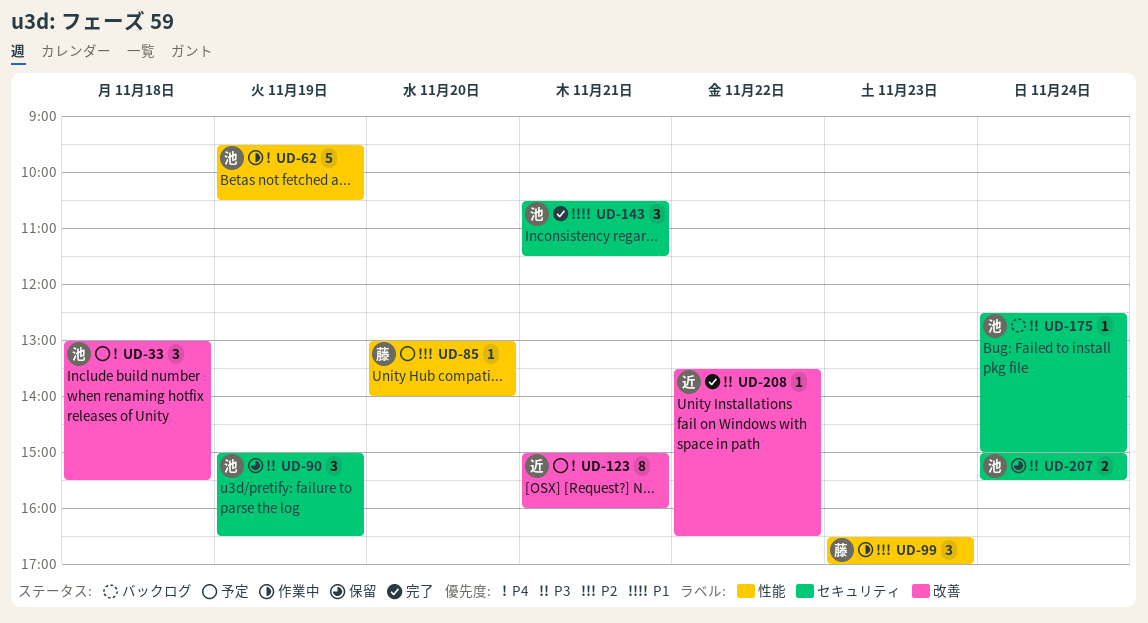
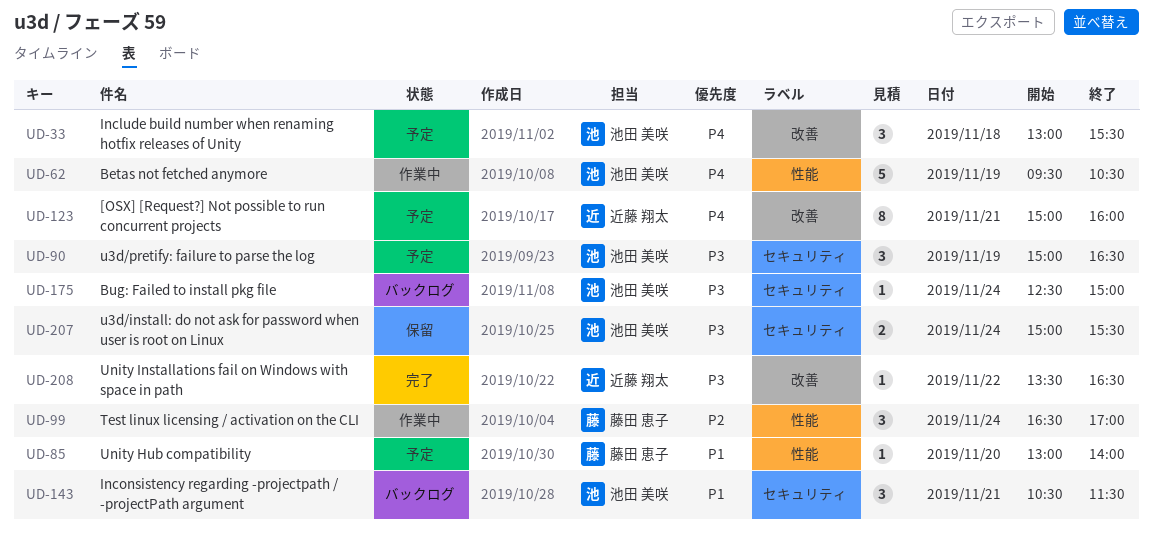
UD-85, priority: P2 -> P1
UD-90, status: 保留 -> 予定
UD-99, day: Nov 23 -> Nov 24
UD-143, status: 完了 -> バックログ

